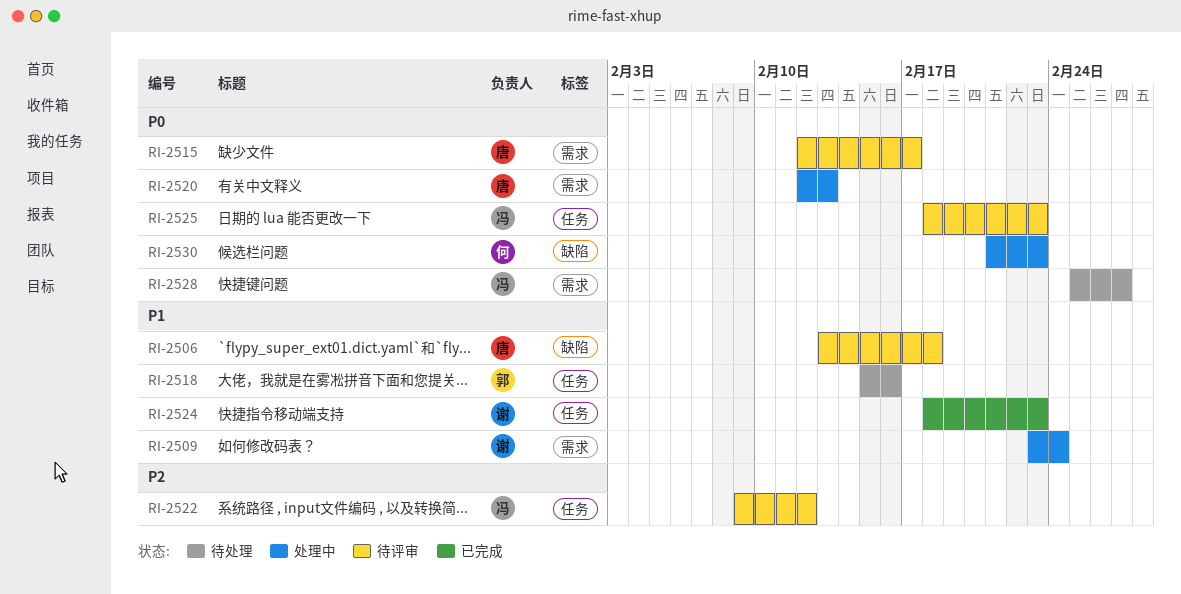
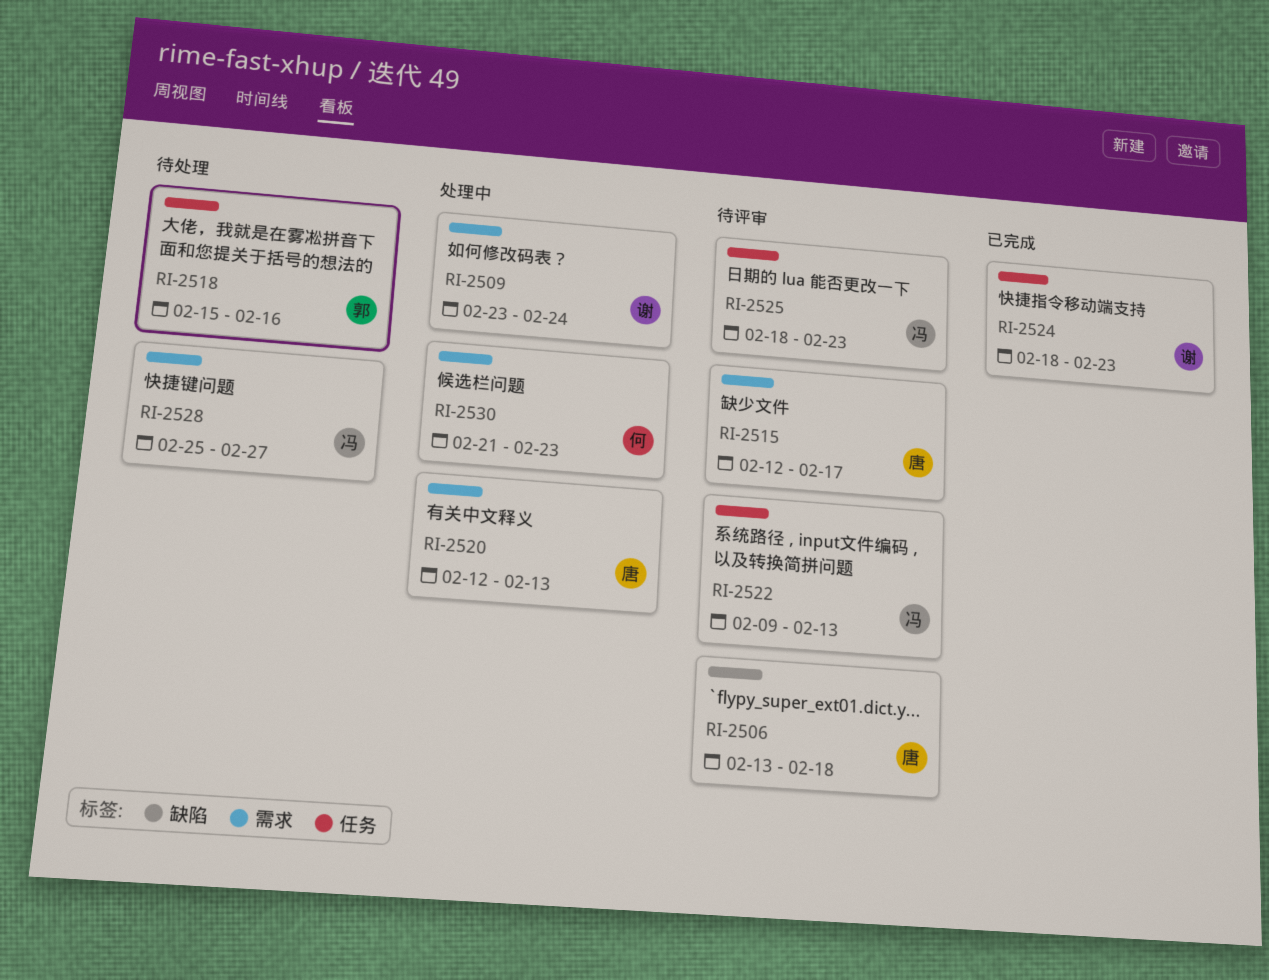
RI-2522, due: Feb 12 -> Feb 13
RI-2530, label: 缺陷 -> 需求

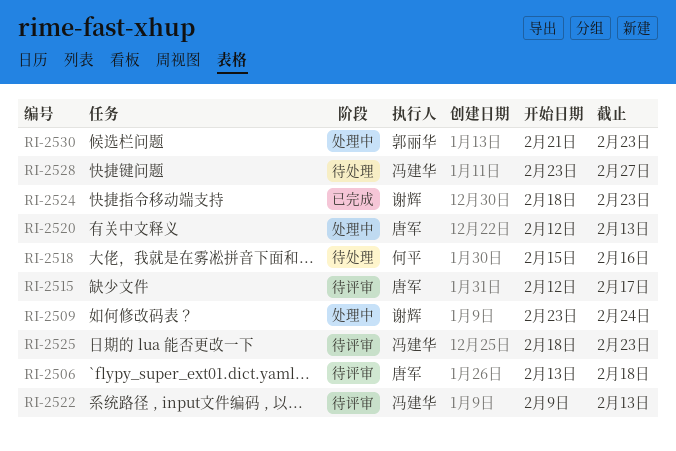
RI-2518, owner: 郭丽华 -> 何平
RI-2528, start: Feb 25 -> Feb 23
RI-2530, owner: 何平 -> 郭丽华

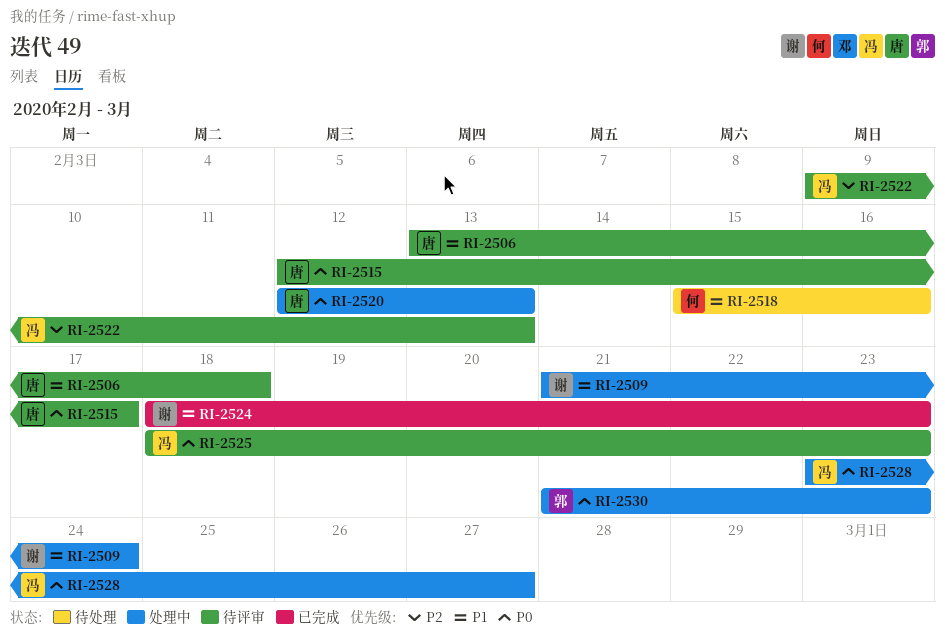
RI-2509, start: Feb 23 -> Feb 21
RI-2528, status: 待处理 -> 处理中

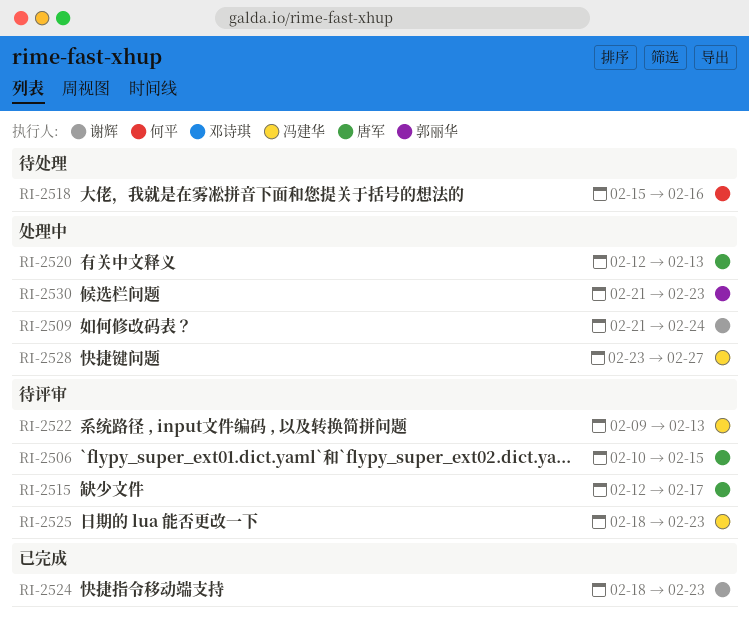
RI-2506, start: Feb 13 -> Feb 10
RI-2506, due: Feb 18 -> Feb 15

